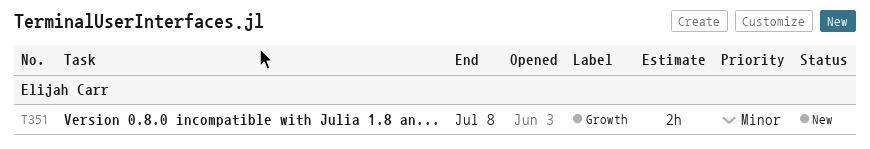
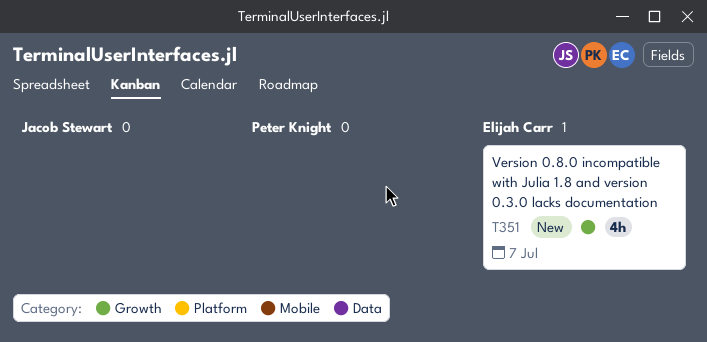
T351, estimate: 2h -> 4h
T351, due: Jul 8 -> Jul 7

